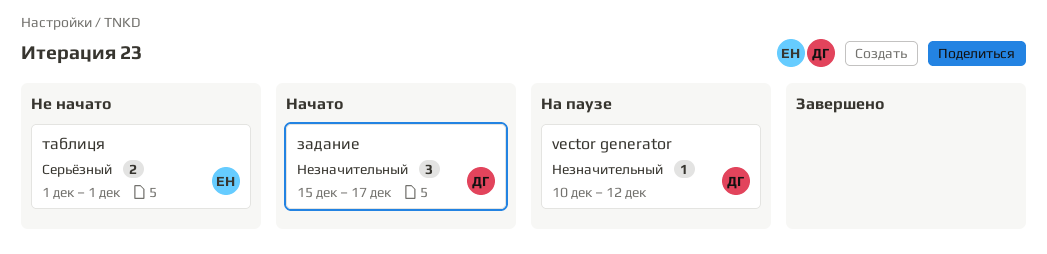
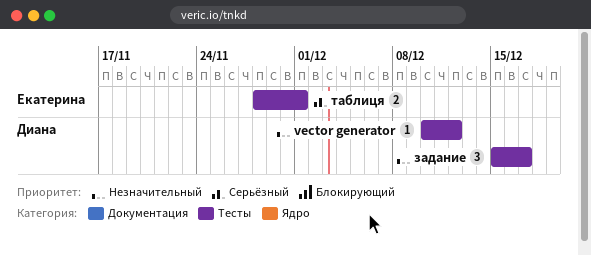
таблиця, start: Dec 1 -> Nov 28

